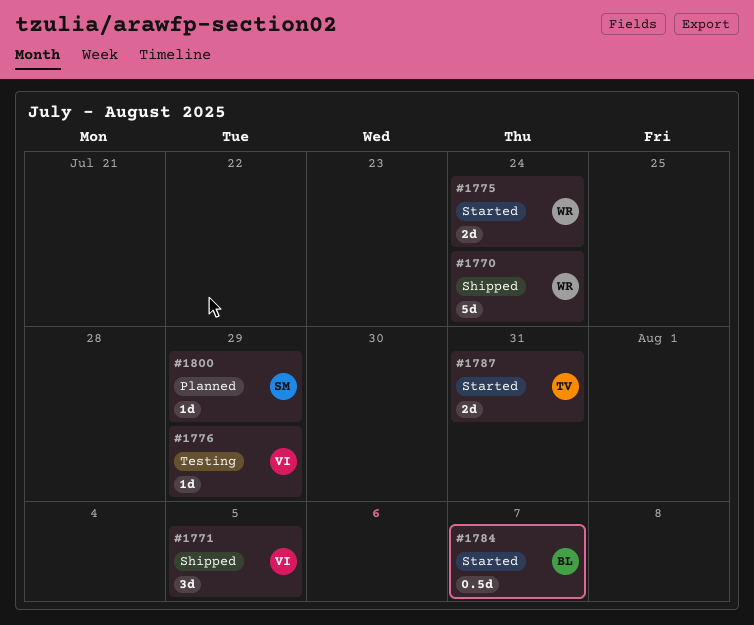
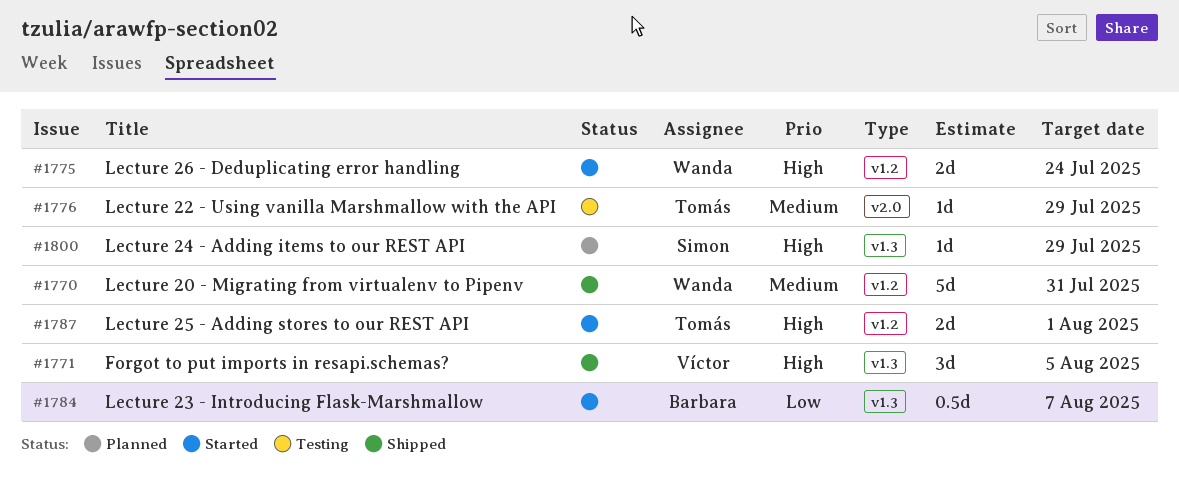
#1770, due: Jul 24 -> Jul 31
#1776, owner: Víctor -> Tomás
#1787, due: Jul 31 -> Aug 1

